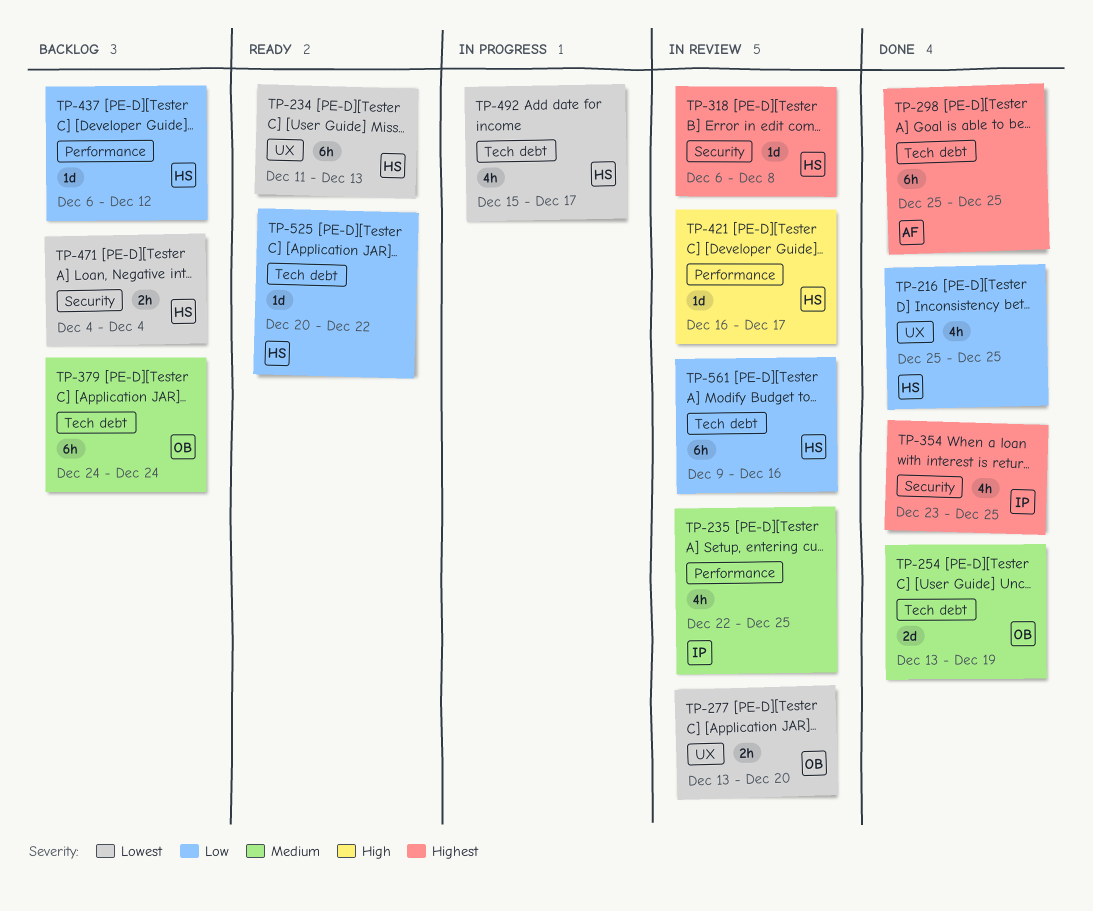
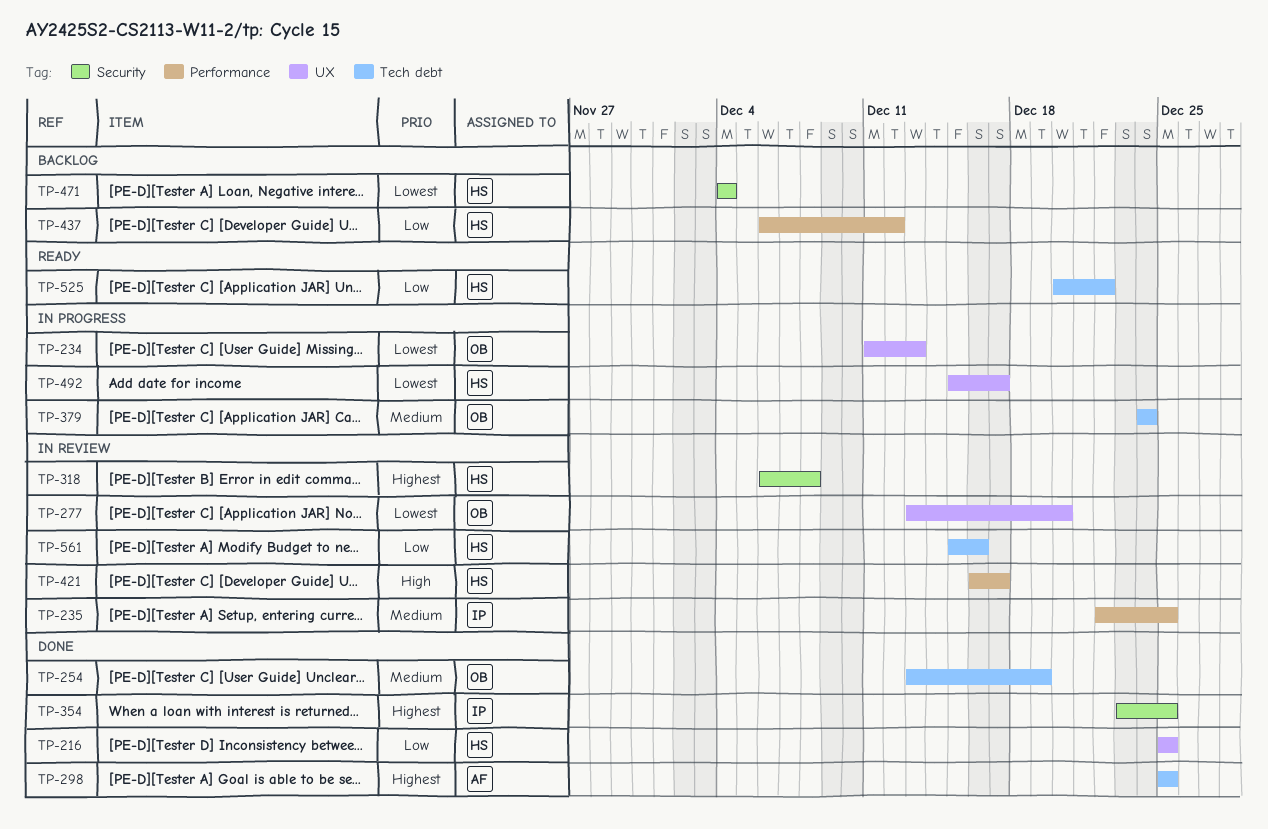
TP-234, status: Ready -> In progress
TP-234, owner: HS -> OB
TP-379, status: Backlog -> In progress
TP-492, label: Tech debt -> UX
TP-561, start: Dec 9 -> Dec 15

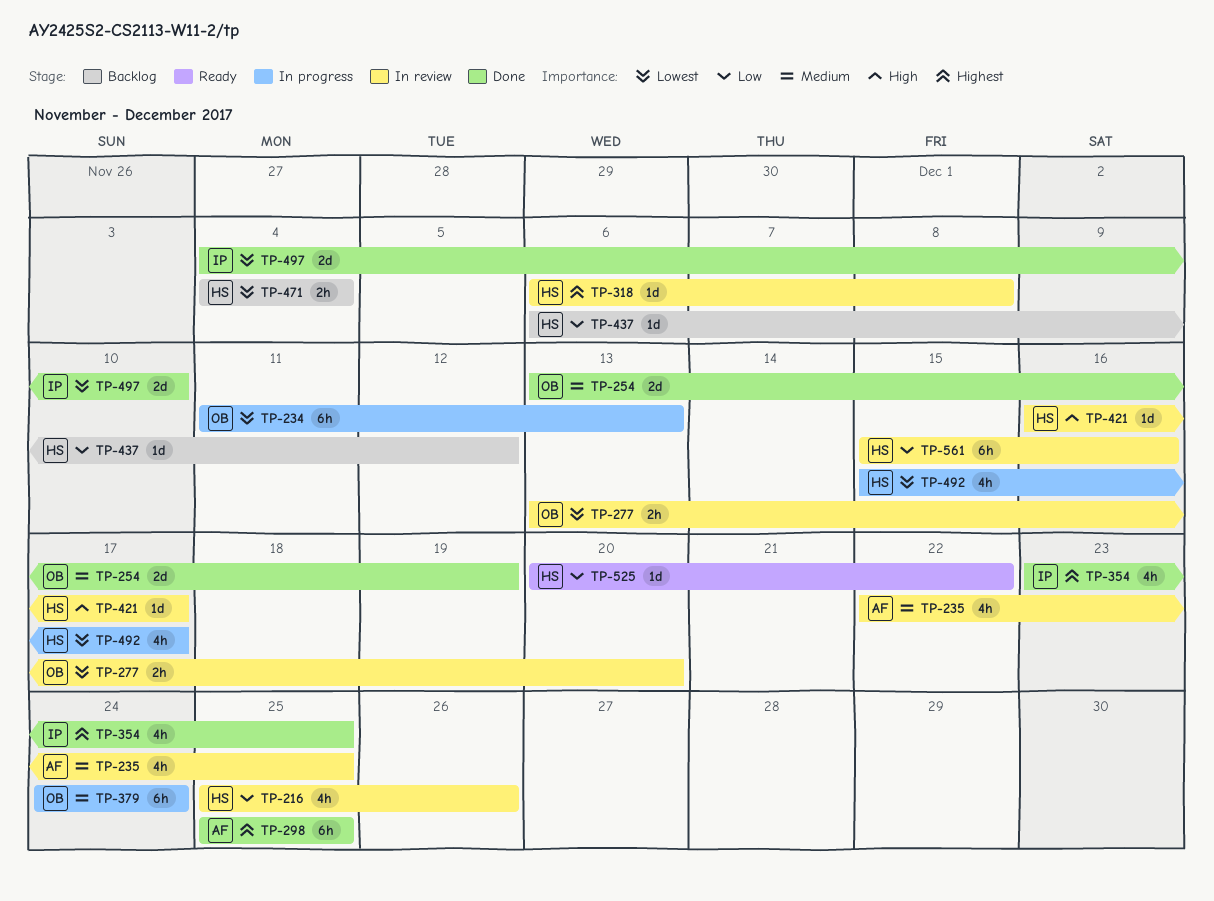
TP-216, status: Done -> In review
TP-216, due: Dec 25 -> Dec 26
TP-235, owner: IP -> AF
TP-497: none -> present

